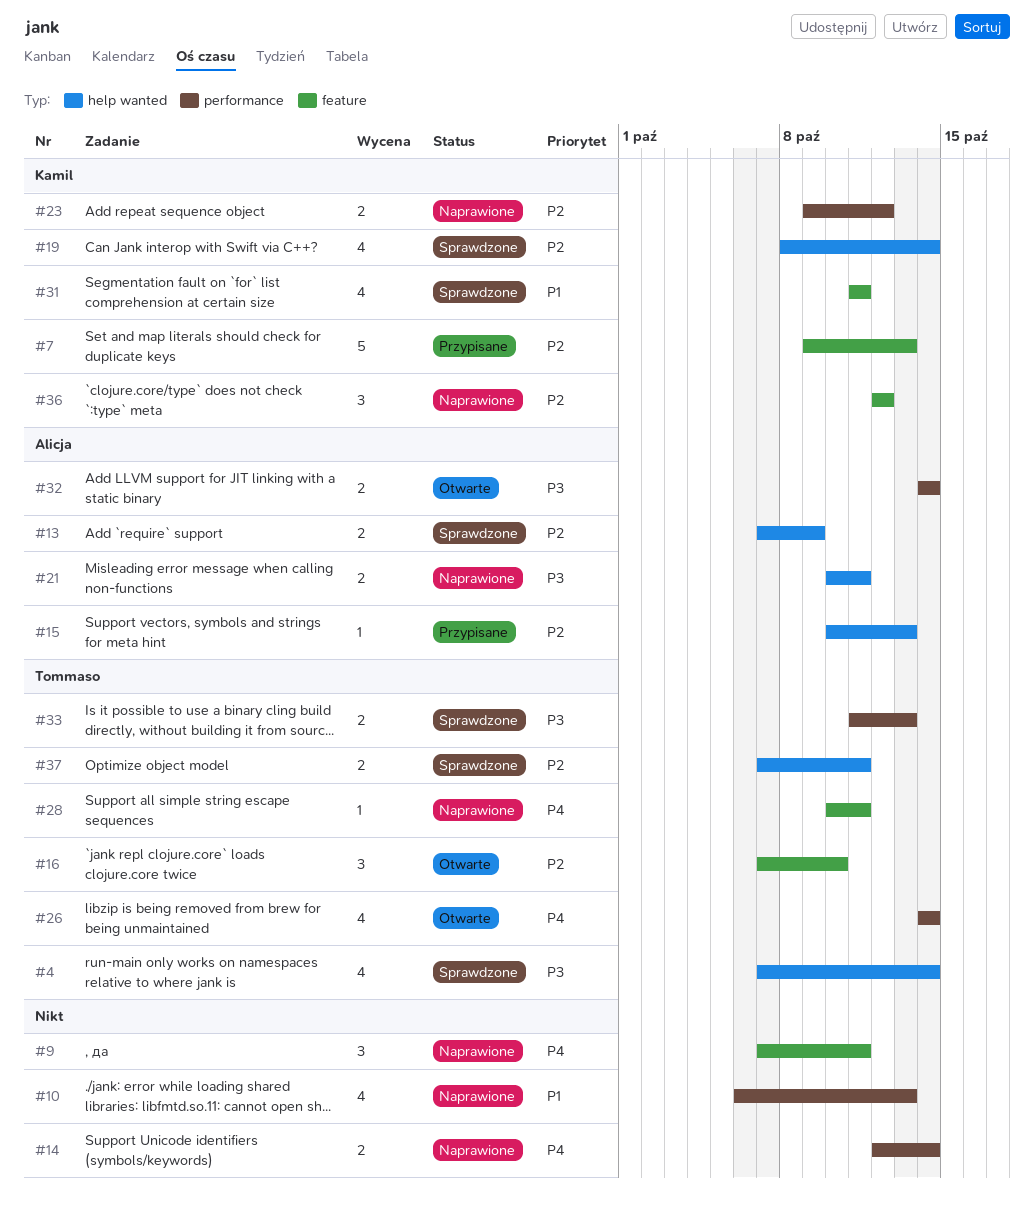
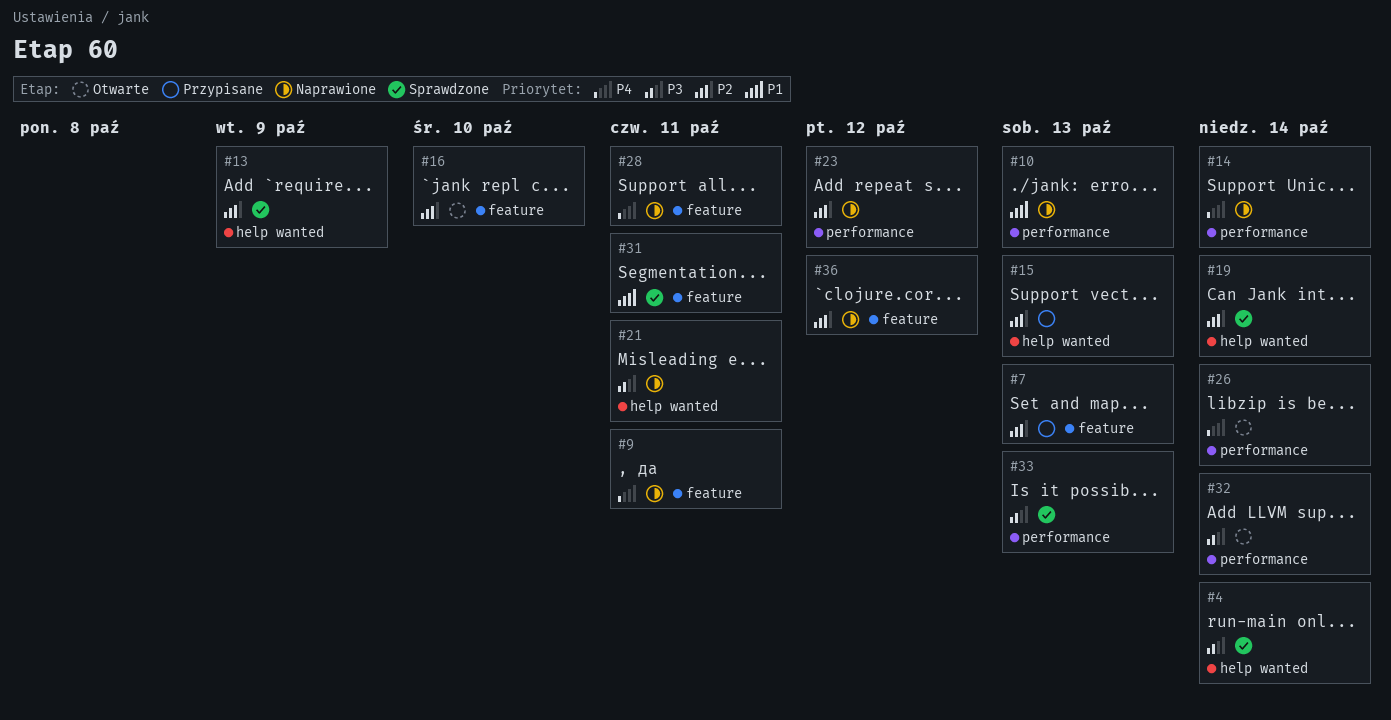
#37: present -> none

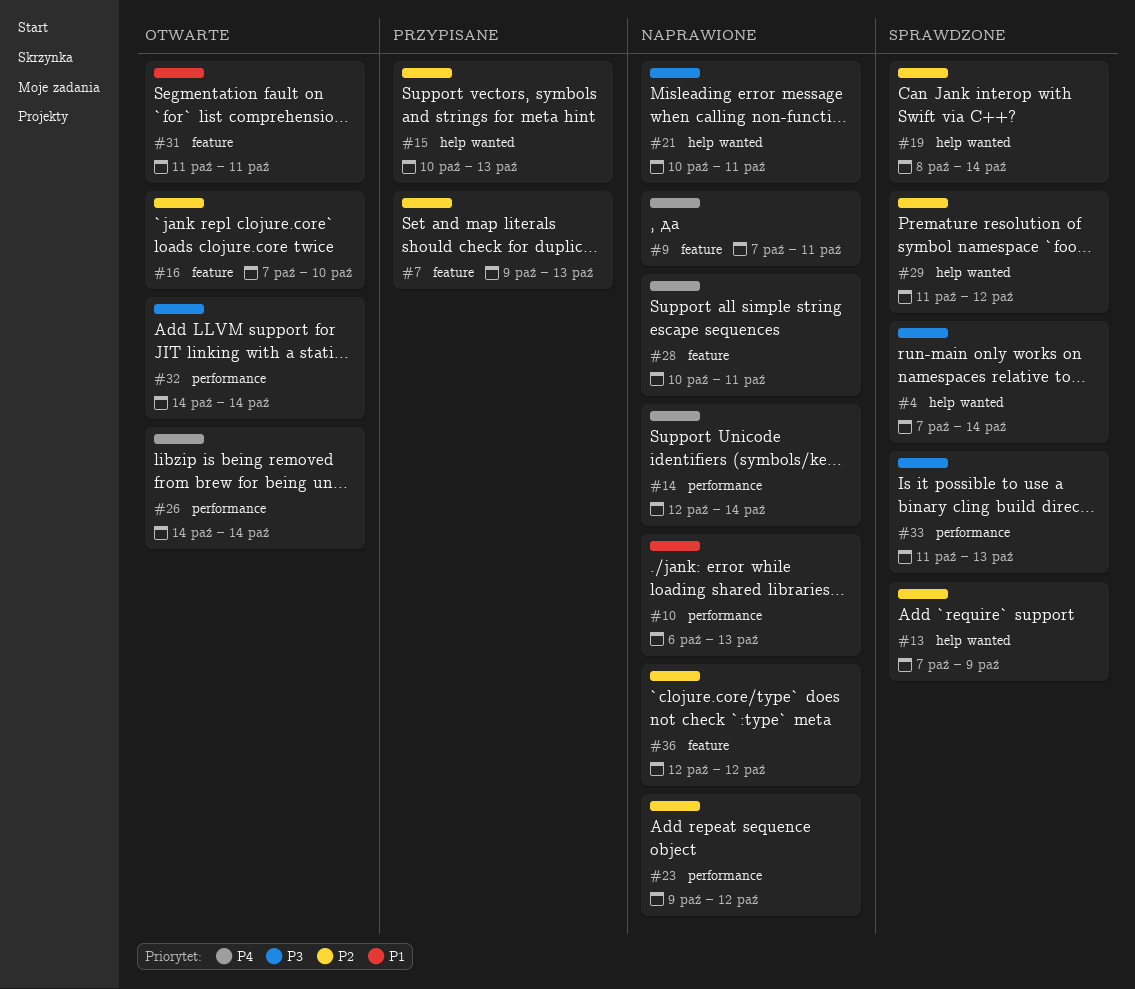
#29: none -> present
#31, status: Sprawdzone -> Otwarte

